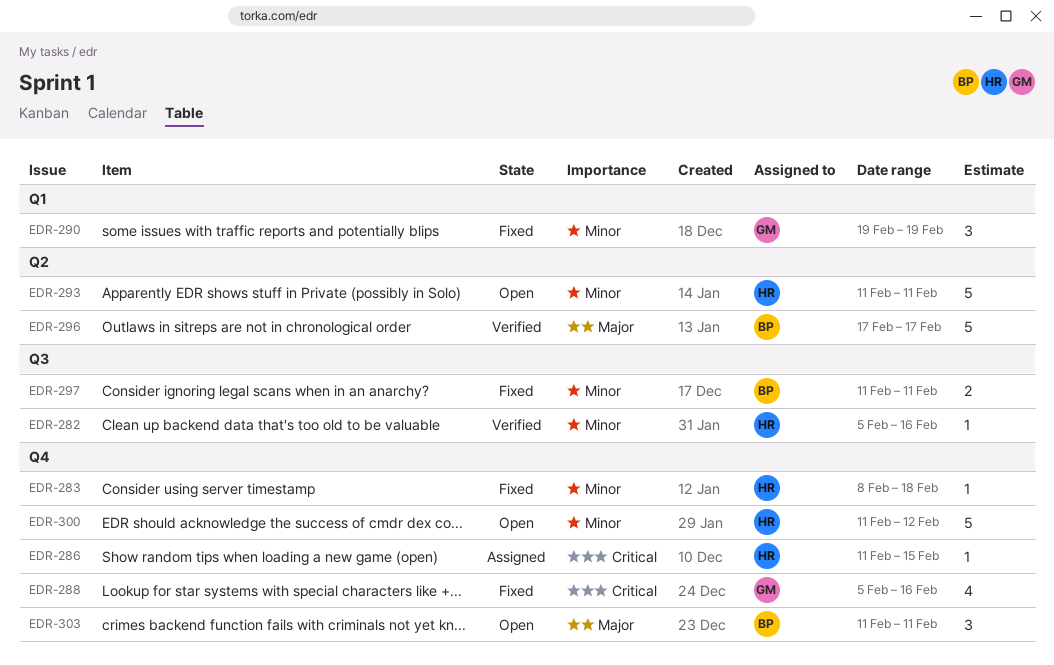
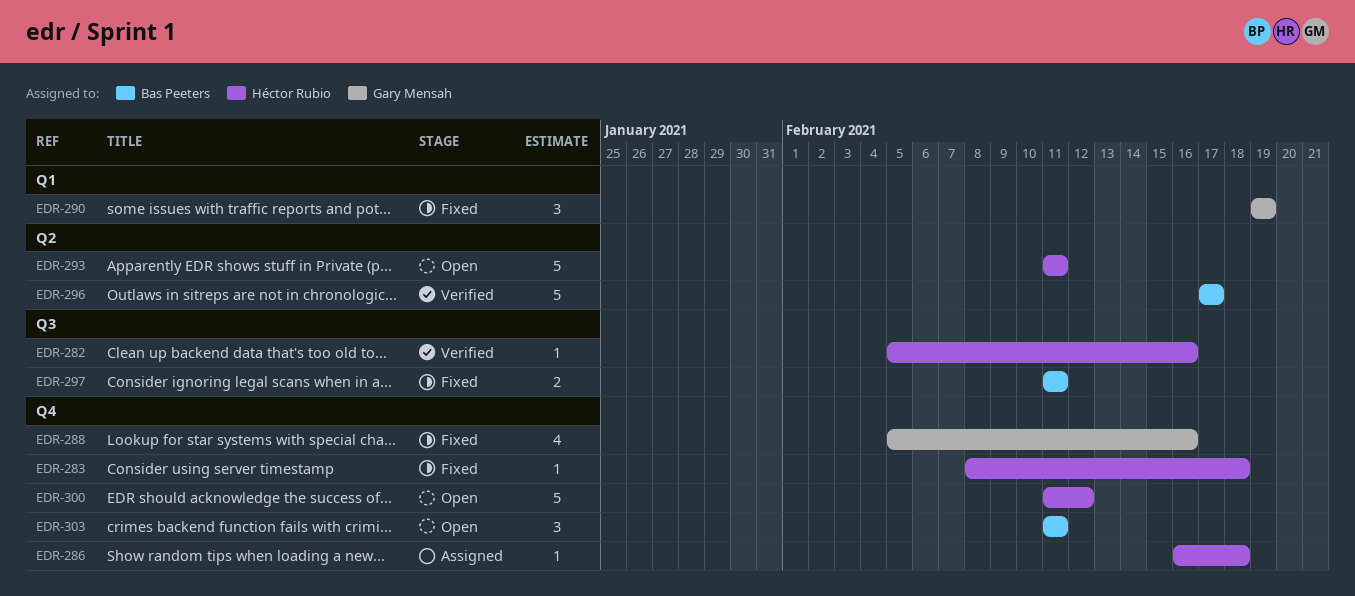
EDR-286, start: Feb 11 -> Feb 16
EDR-286, due: Feb 15 -> Feb 18

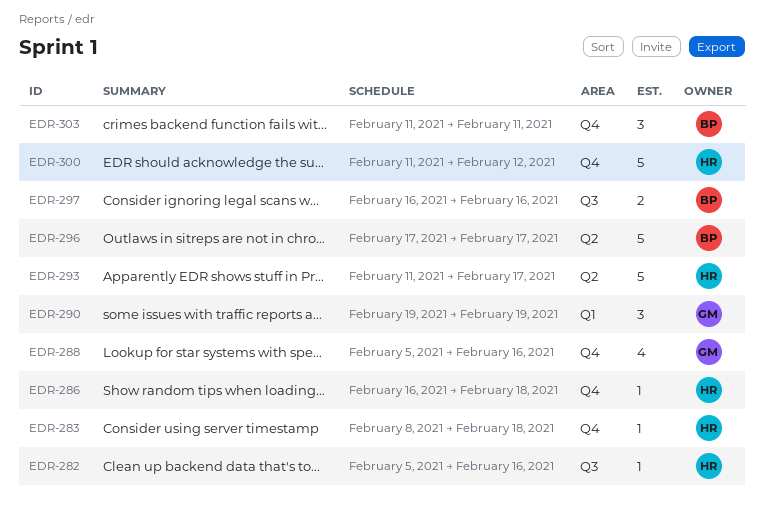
EDR-293, due: Feb 11 -> Feb 17
EDR-297, start: Feb 11 -> Feb 16
EDR-297, due: Feb 11 -> Feb 16

